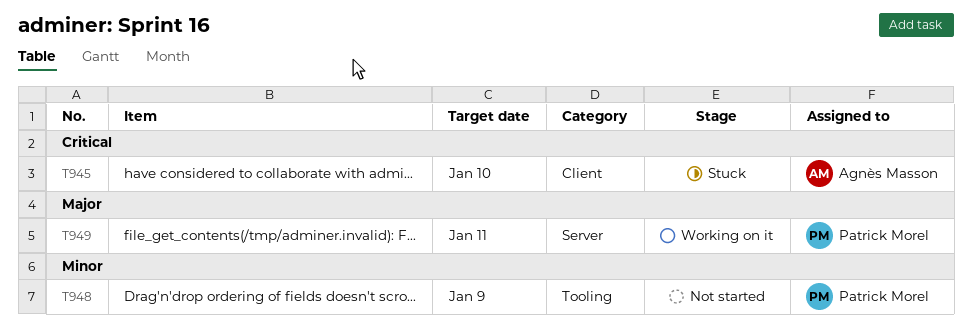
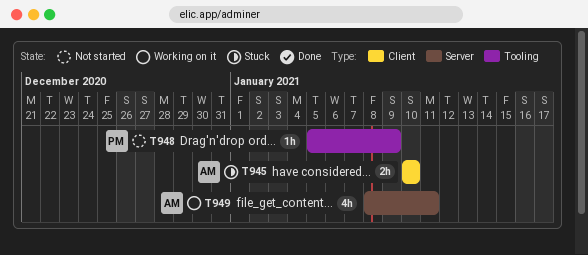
T949, owner: Patrick Morel -> Agnès Masson

